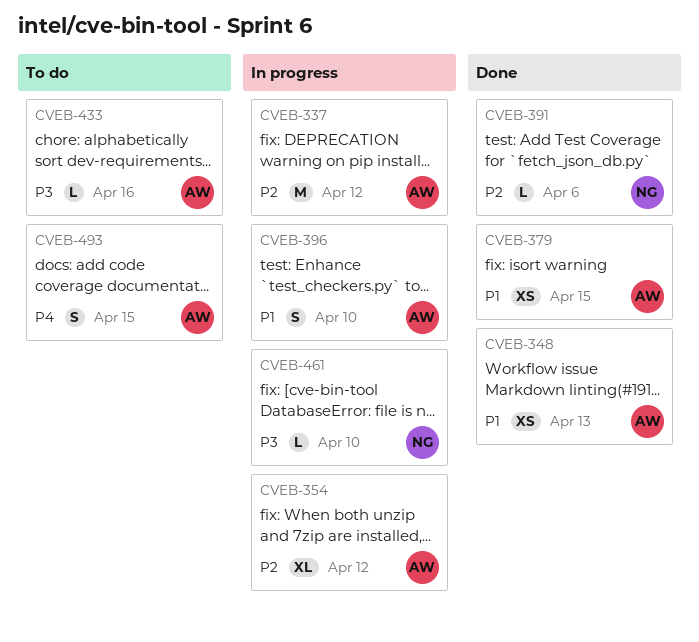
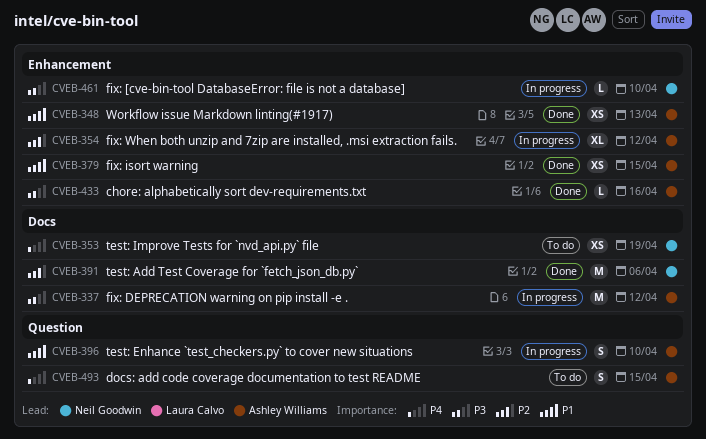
CVEB-337, priority: P2 -> P3
CVEB-353: none -> present
CVEB-391, estimate: L -> M
CVEB-433, status: To do -> Done

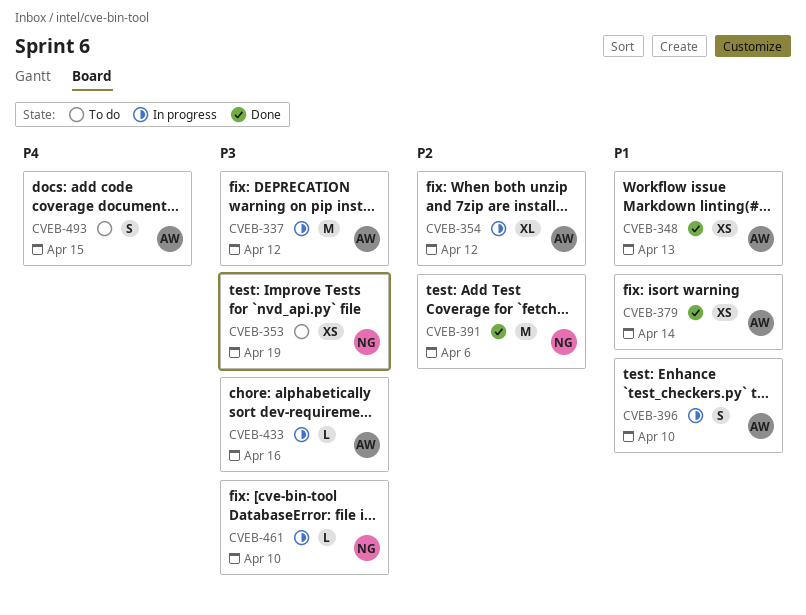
CVEB-353, priority: P4 -> P3
CVEB-379, due: Apr 15 -> Apr 14
CVEB-433, status: Done -> In progress

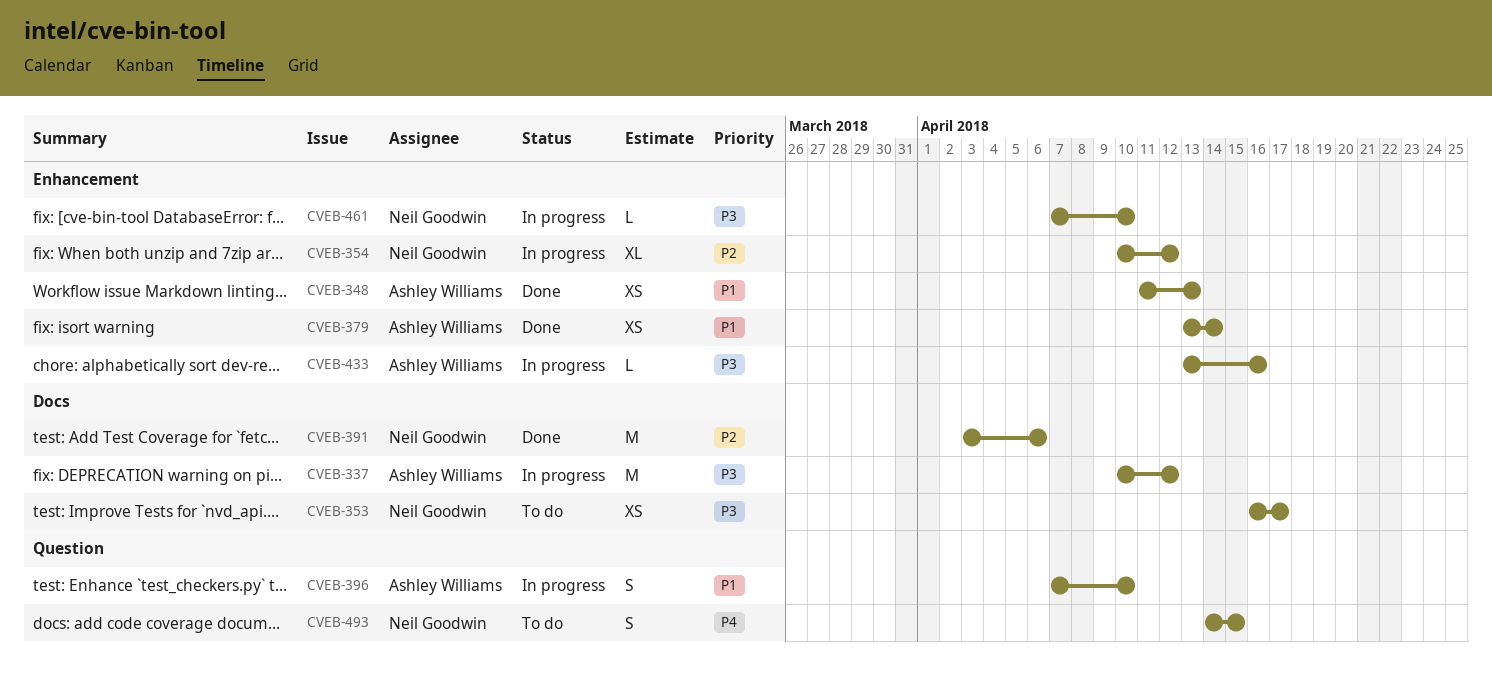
CVEB-353, due: Apr 19 -> Apr 17
CVEB-354, owner: Ashley Williams -> Neil Goodwin
CVEB-493, owner: Ashley Williams -> Neil Goodwin

